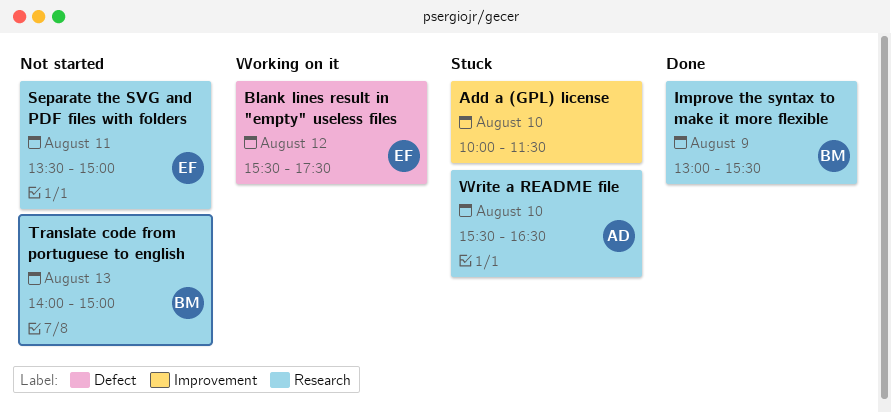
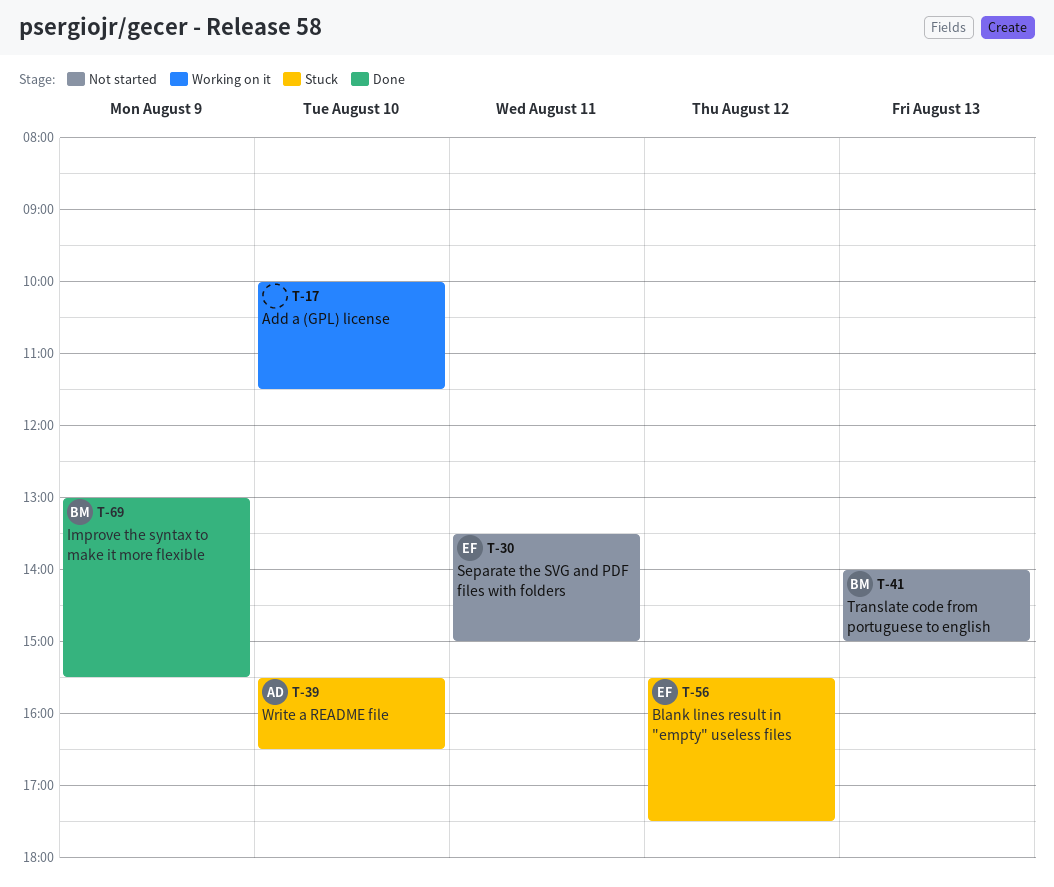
Add a (GPL) license, status: Stuck -> Working on it
Blank lines result in "empty" useless files, status: Working on it -> Stuck

